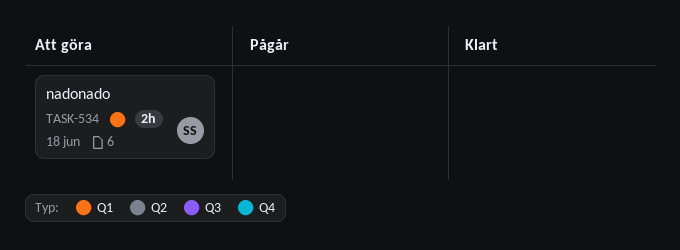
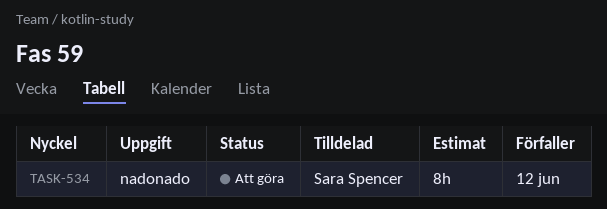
TASK-534, estimate: 2h -> 8h
TASK-534, due: Jun 18 -> Jun 12

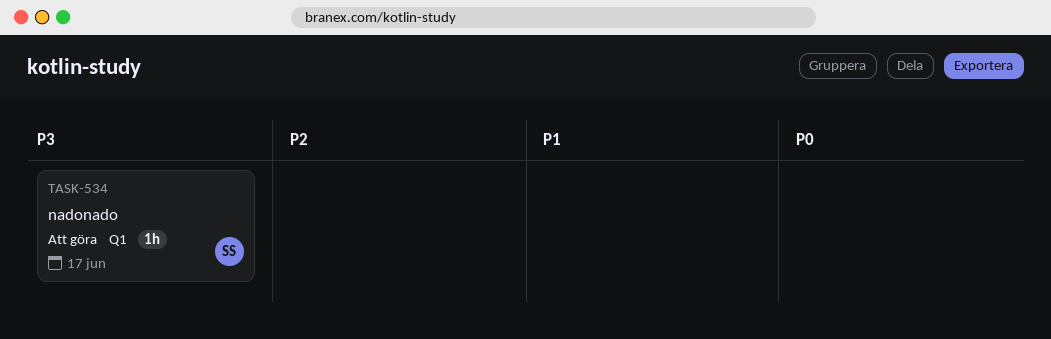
TASK-534, estimate: 8h -> 1h
TASK-534, due: Jun 12 -> Jun 17

